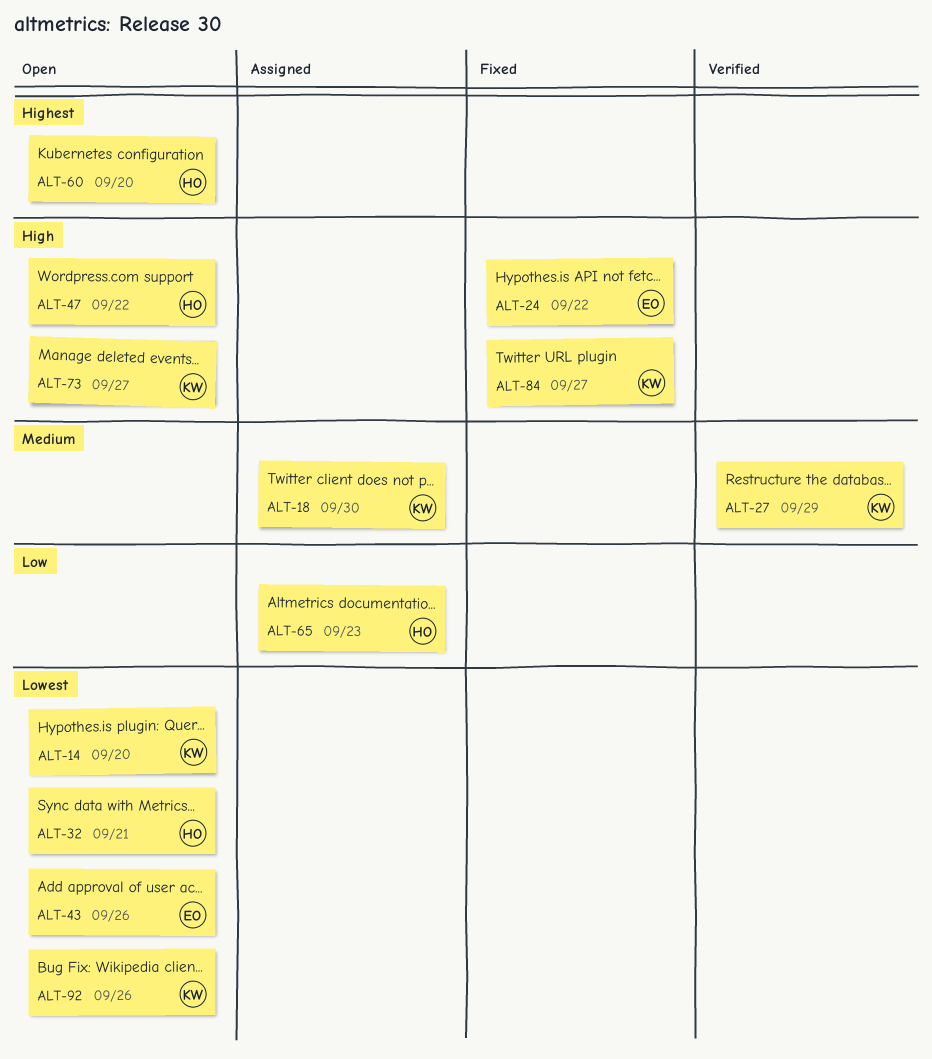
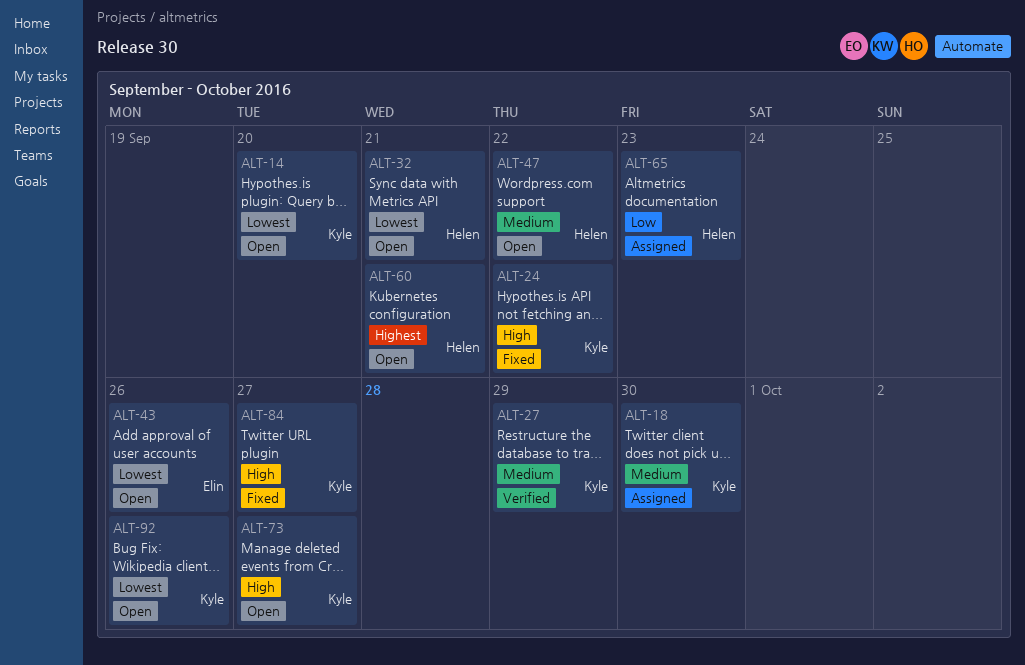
ALT-24, owner: Elin -> Kyle
ALT-47, priority: High -> Medium
ALT-60, due: Sep 20 -> Sep 21

